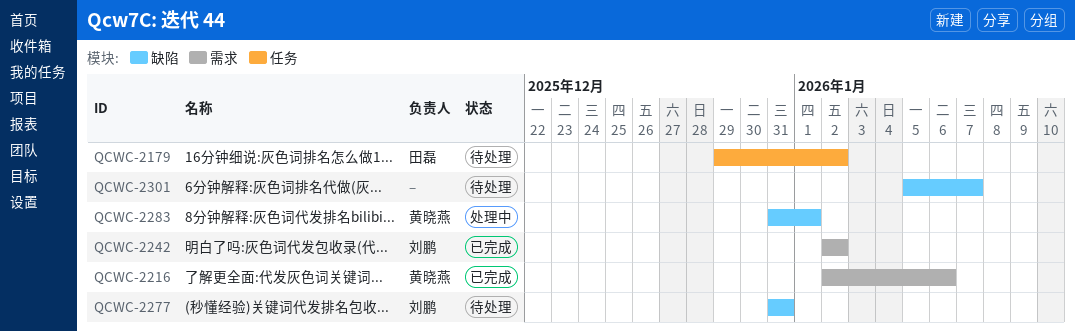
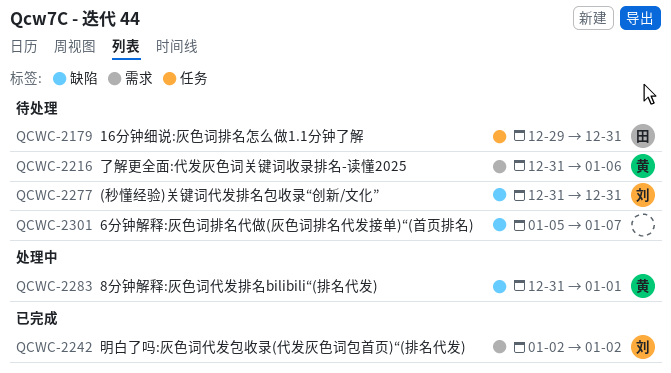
QCWC-2179, due: Jan 2 -> Dec 31
QCWC-2216, status: 已完成 -> 待处理
QCWC-2216, start: Jan 2 -> Dec 31

